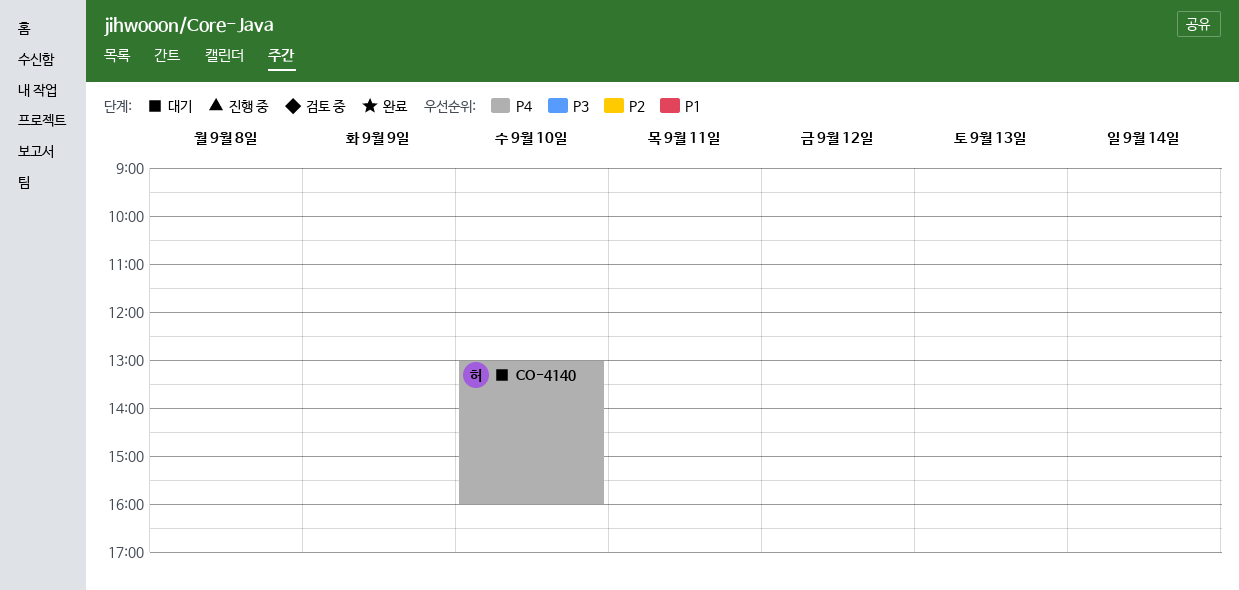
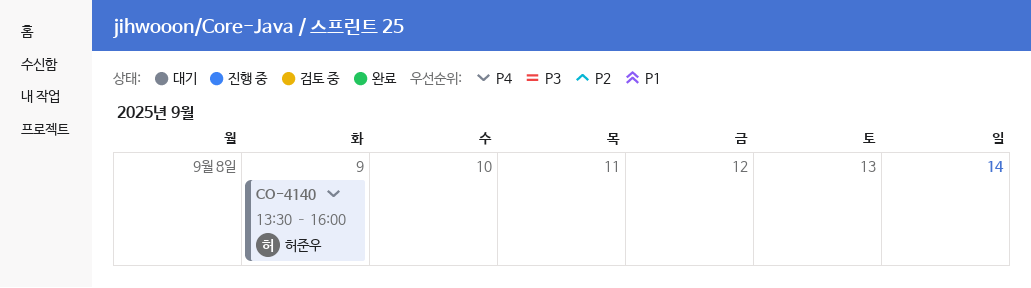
CO-4140, day: Sep 10 -> Sep 9
CO-4140, begins: 13:00 -> 13:30

